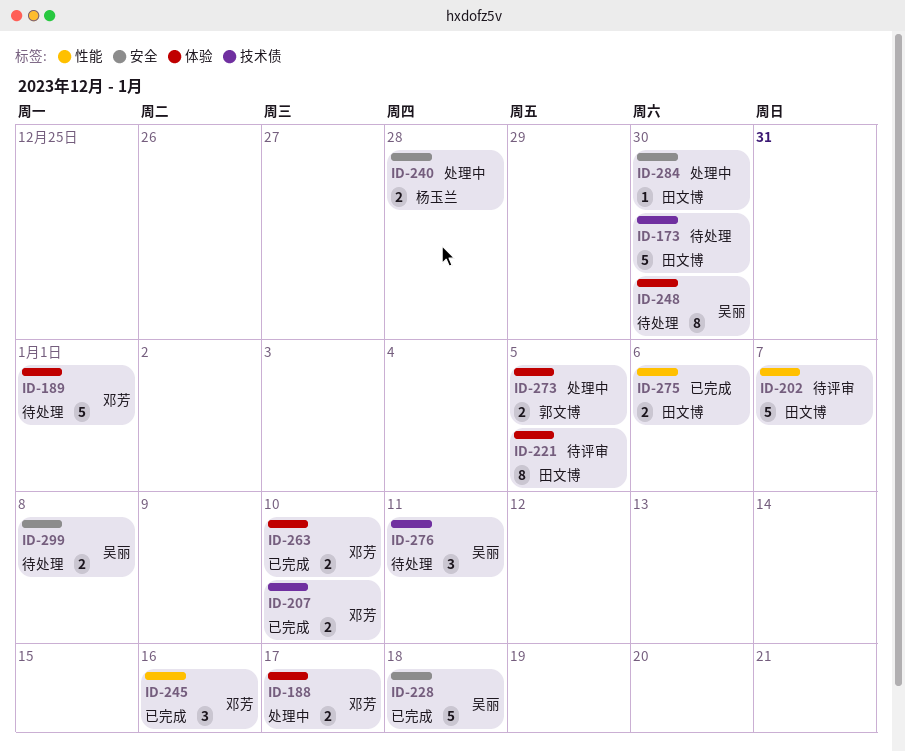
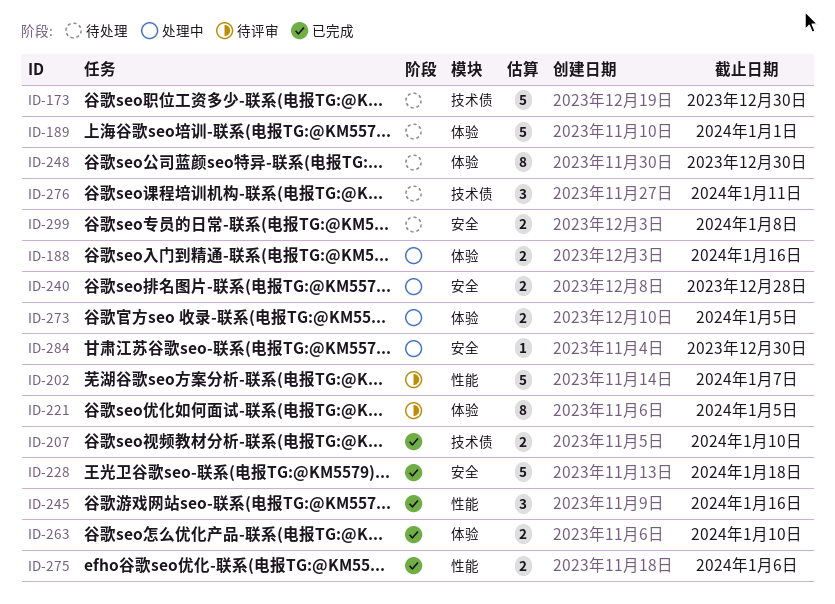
ID-188, due: Jan 17 -> Jan 16

